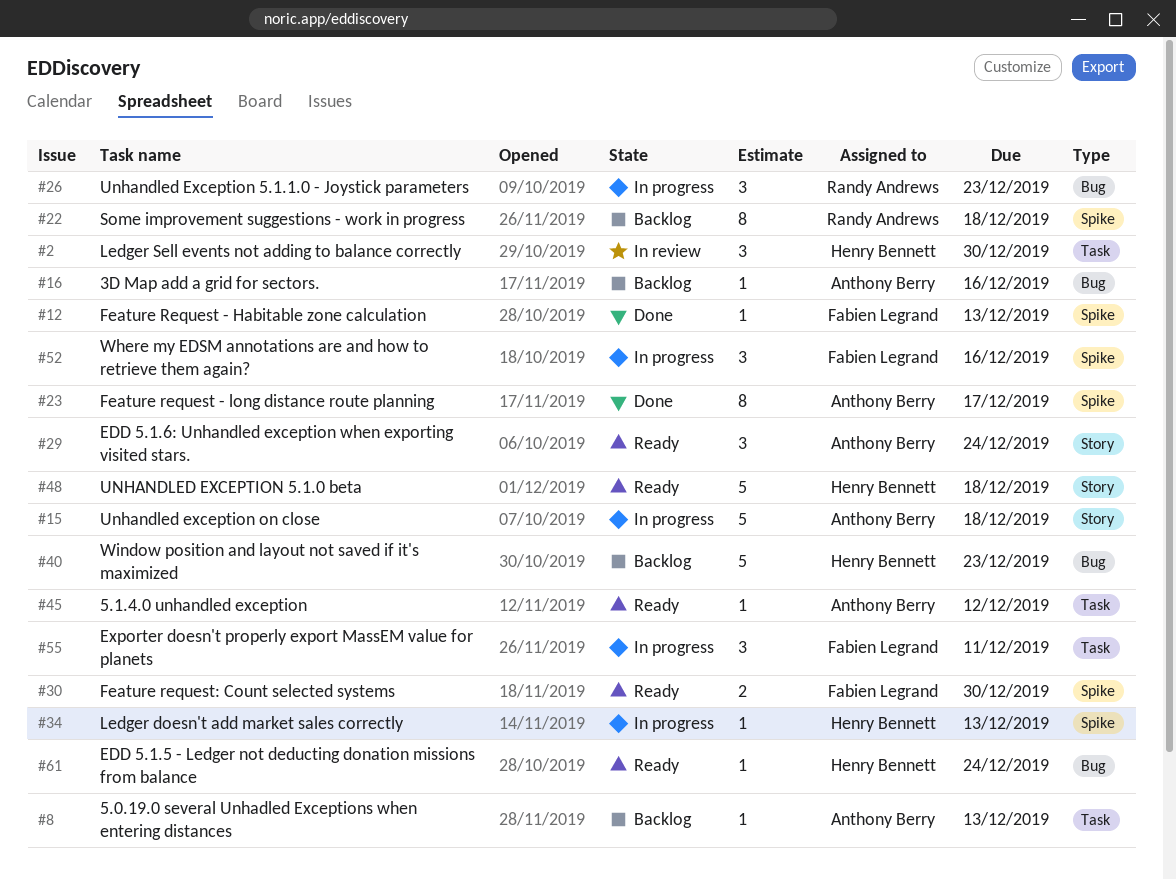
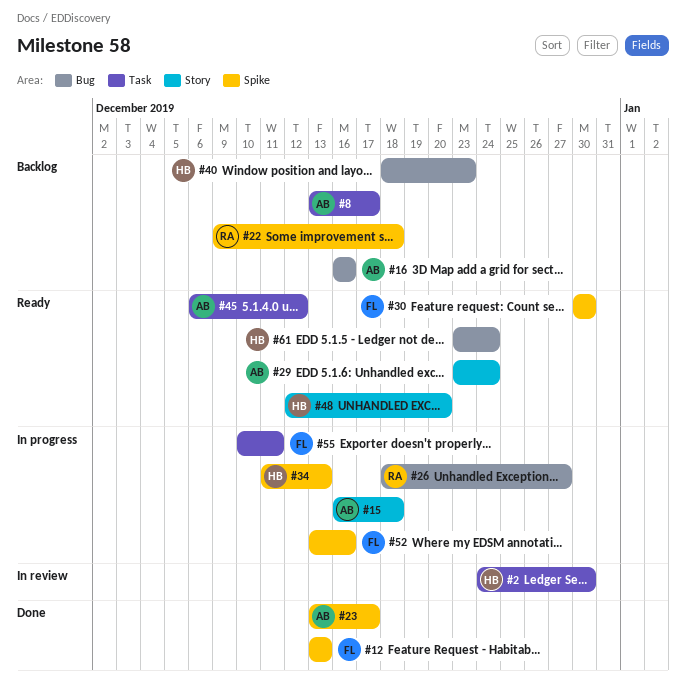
#8, due: Dec 13 -> Dec 17
#26, due: Dec 23 -> Dec 27
#48, due: Dec 18 -> Dec 20

